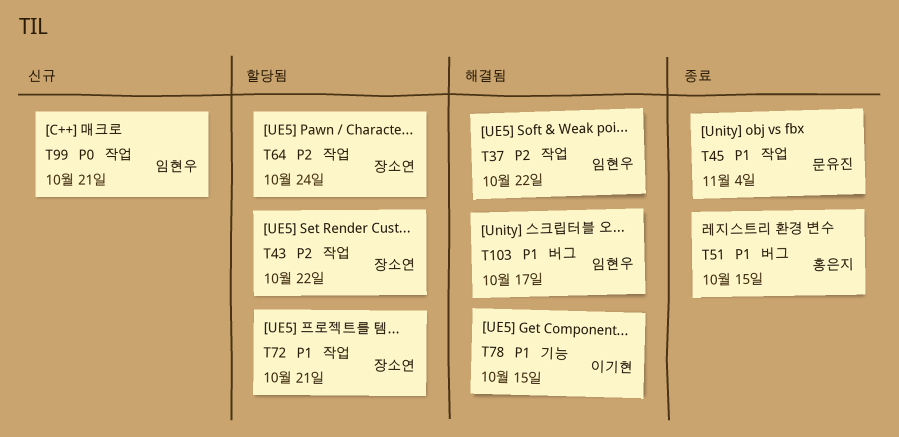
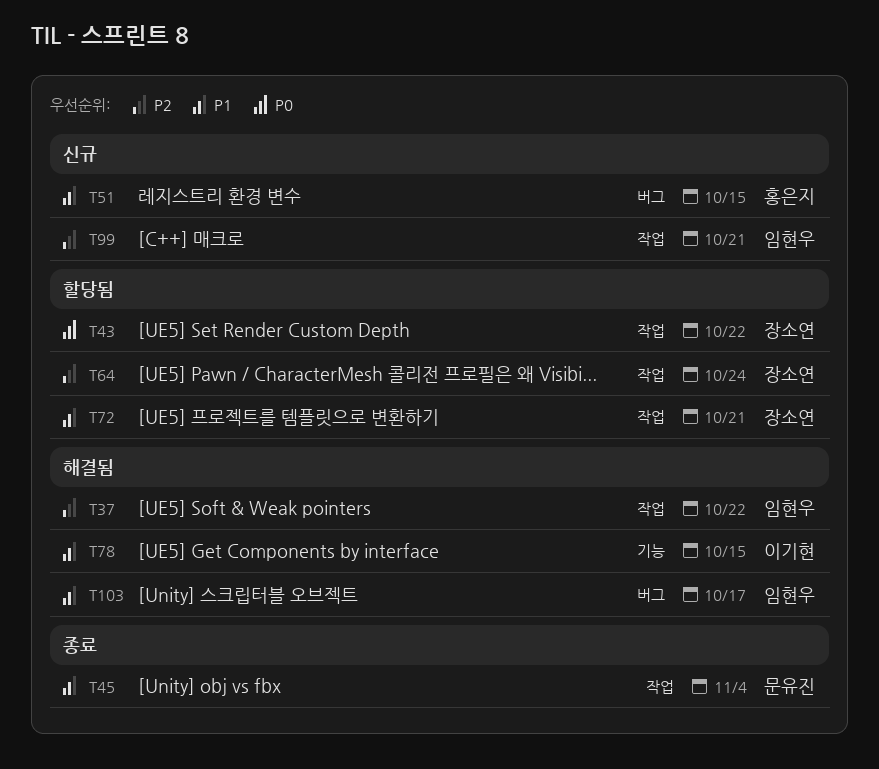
T43, priority: P2 -> P0
T51, status: 종료 -> 신규
T99, priority: P0 -> P2

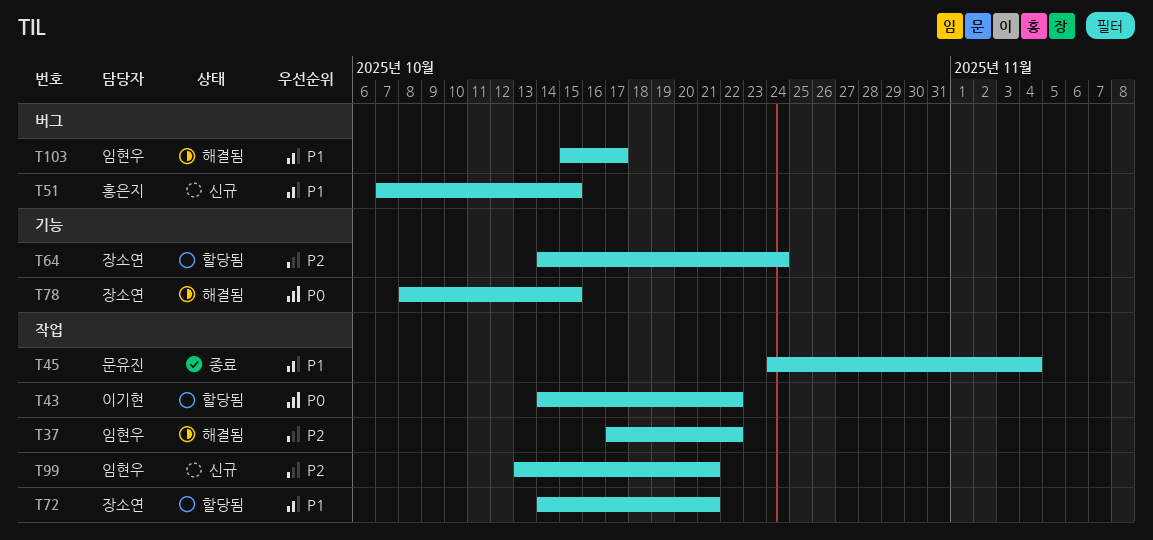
T43, owner: 장소연 -> 이기현
T64, label: 작업 -> 기능
T78, owner: 이기현 -> 장소연
T78, priority: P1 -> P0

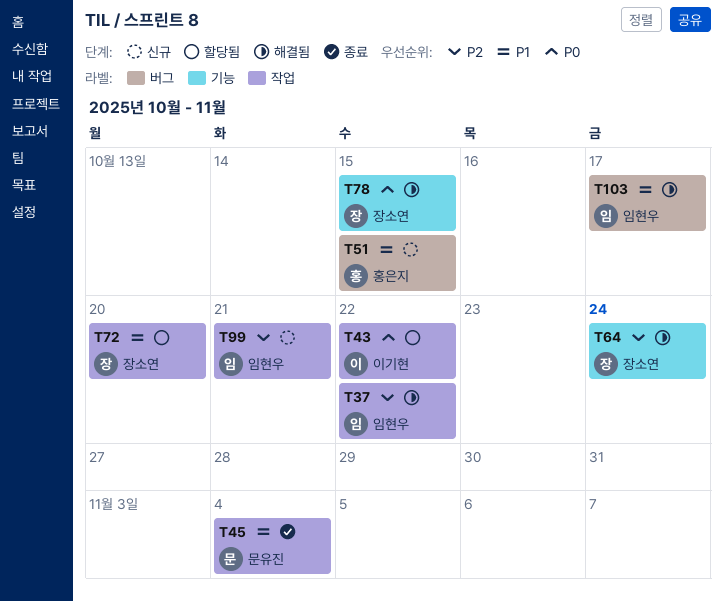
T64, status: 할당됨 -> 해결됨
T72, due: Oct 21 -> Oct 20

